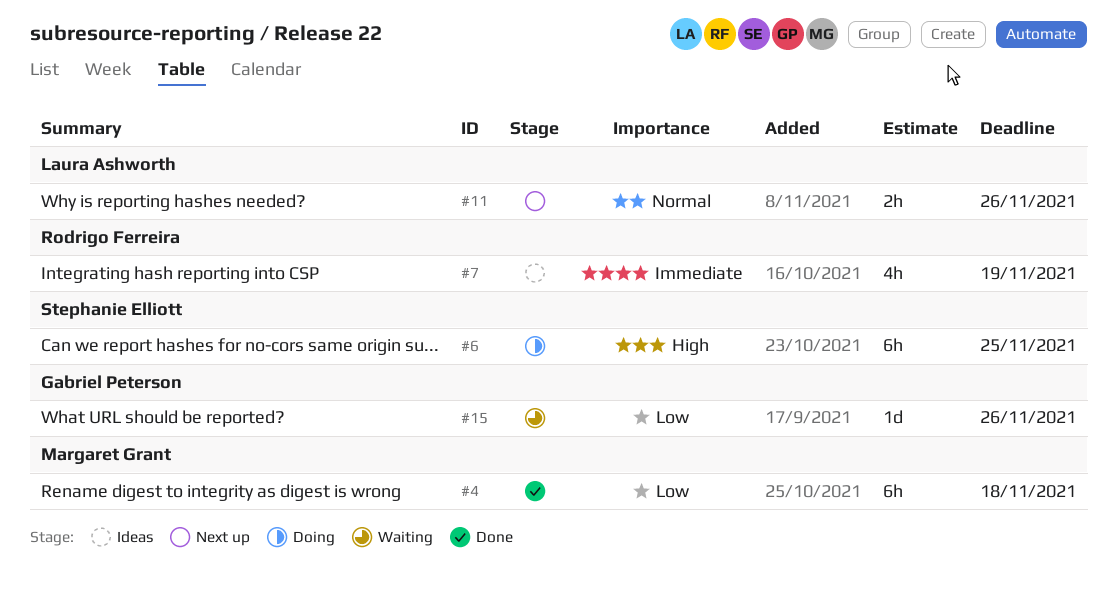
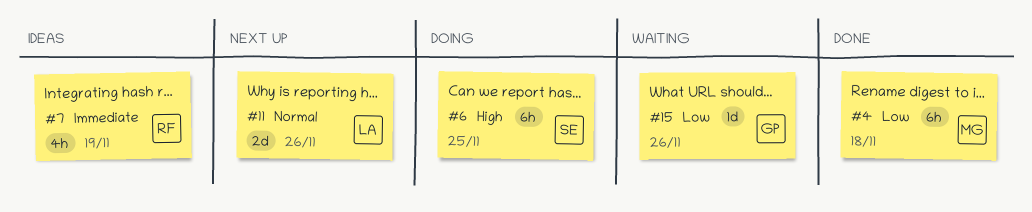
#11, estimate: 2h -> 2d

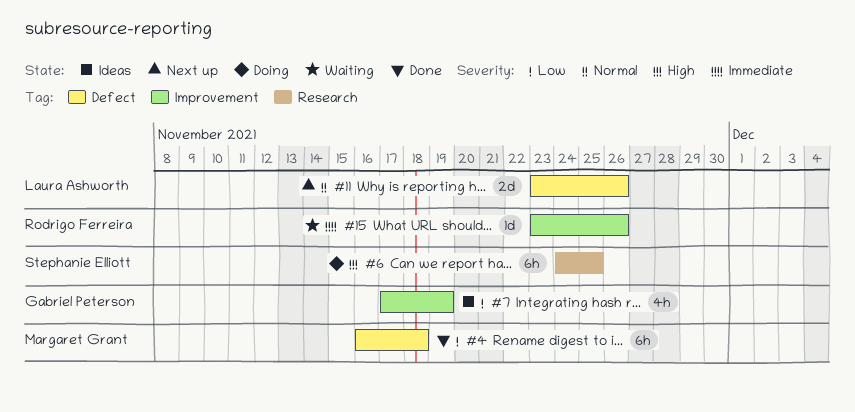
#7, owner: Rodrigo Ferreira -> Gabriel Peterson
#7, priority: Immediate -> Low
#15, owner: Gabriel Peterson -> Rodrigo Ferreira
#15, priority: Low -> Immediate

